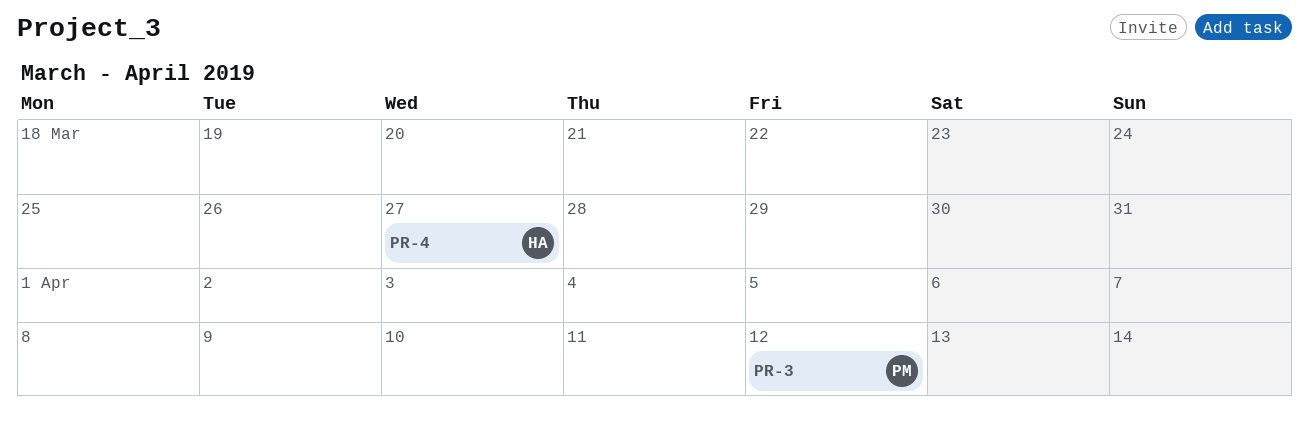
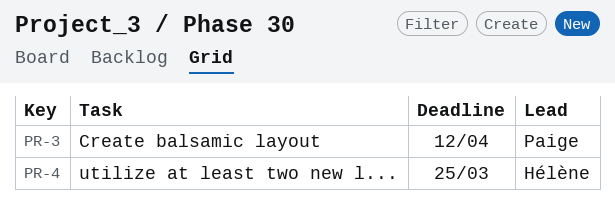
PR-4, due: Mar 27 -> Mar 25

